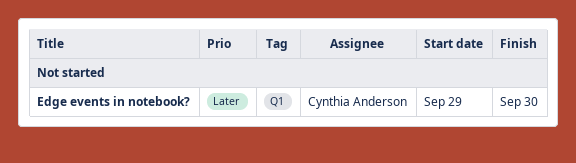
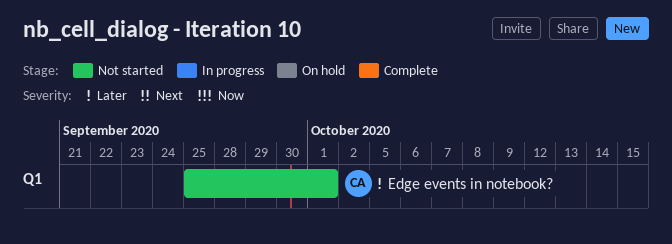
Edge events in notebook?, start: Sep 29 -> Sep 25
Edge events in notebook?, due: Sep 30 -> Oct 1

